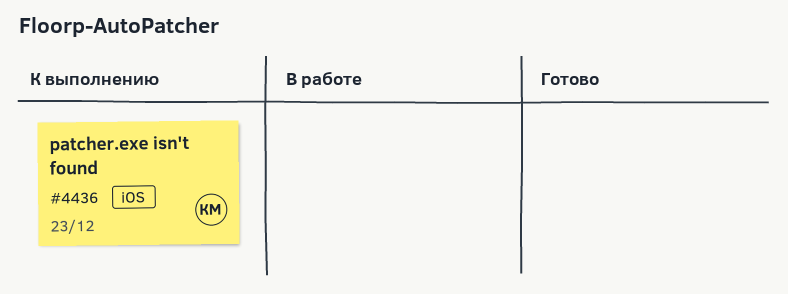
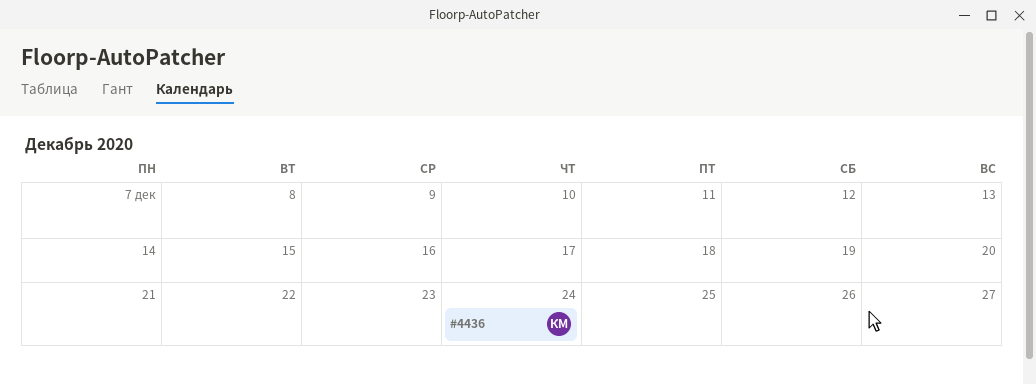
#4436, due: Dec 23 -> Dec 24

